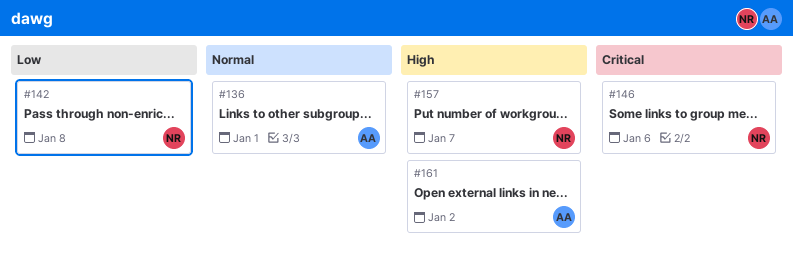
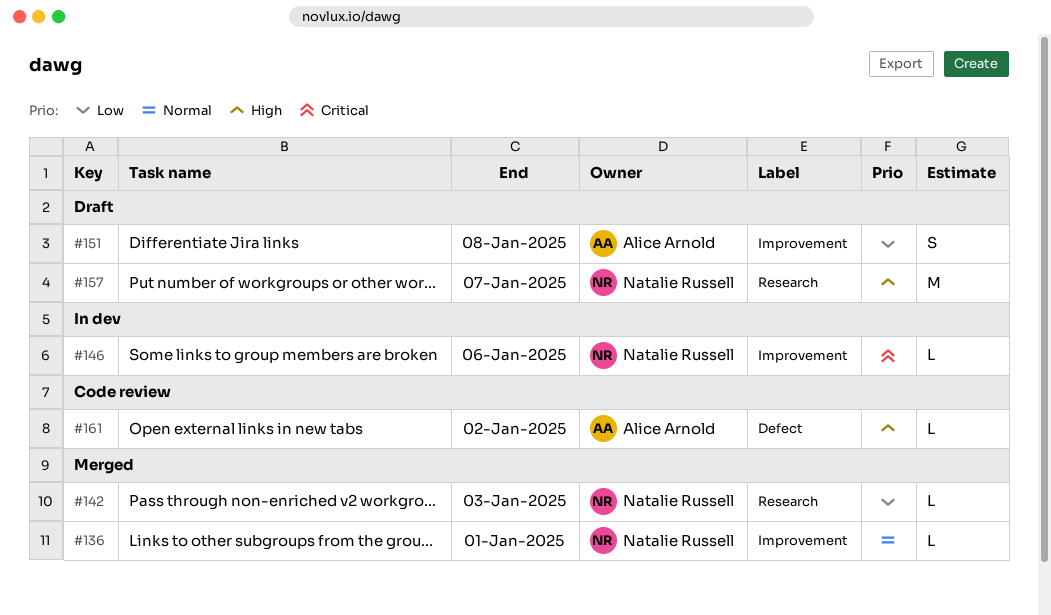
#136, owner: Alice Arnold -> Natalie Russell
#142, due: Jan 8 -> Jan 3
#151: none -> present

